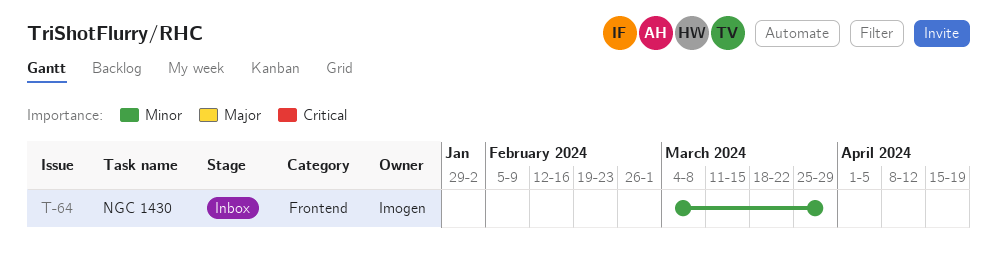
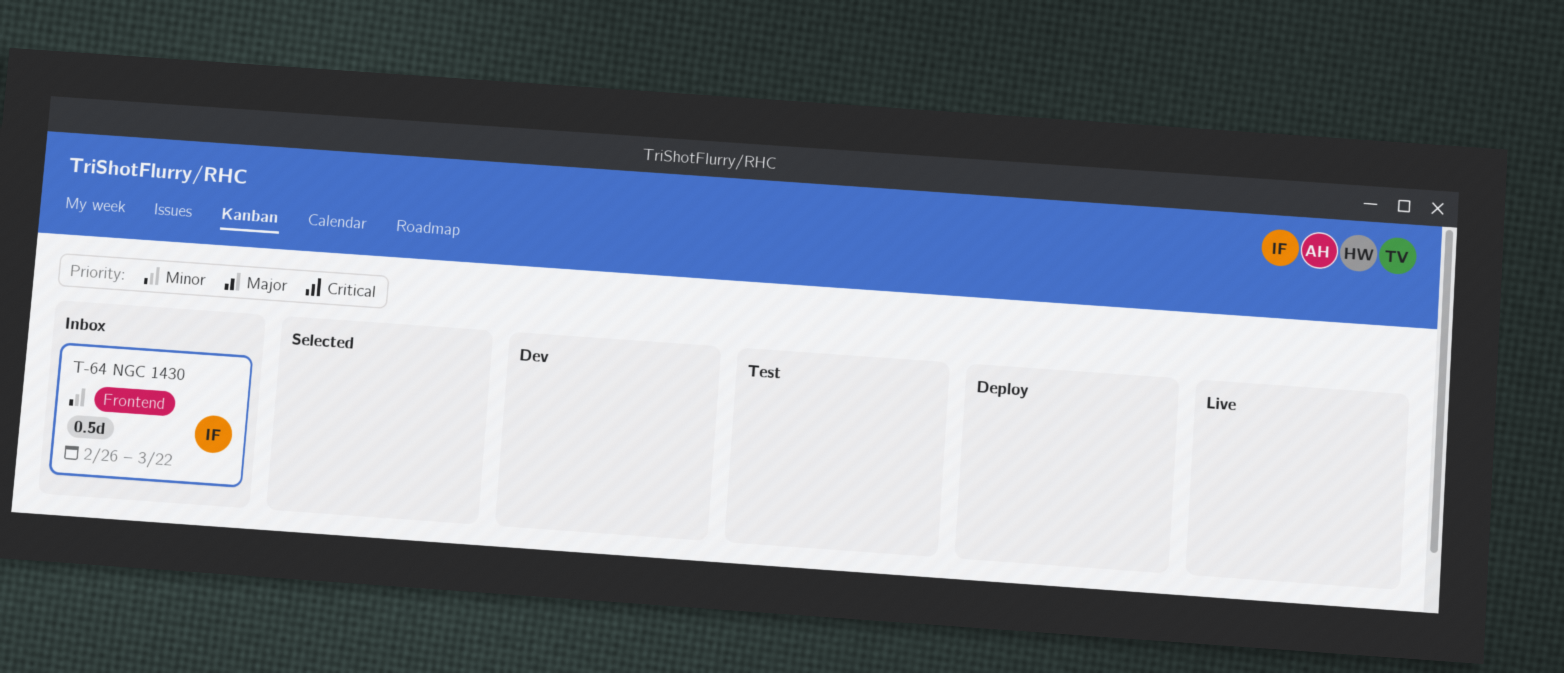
T-64, start: Mar 4 -> Feb 26
T-64, due: Mar 29 -> Mar 22

